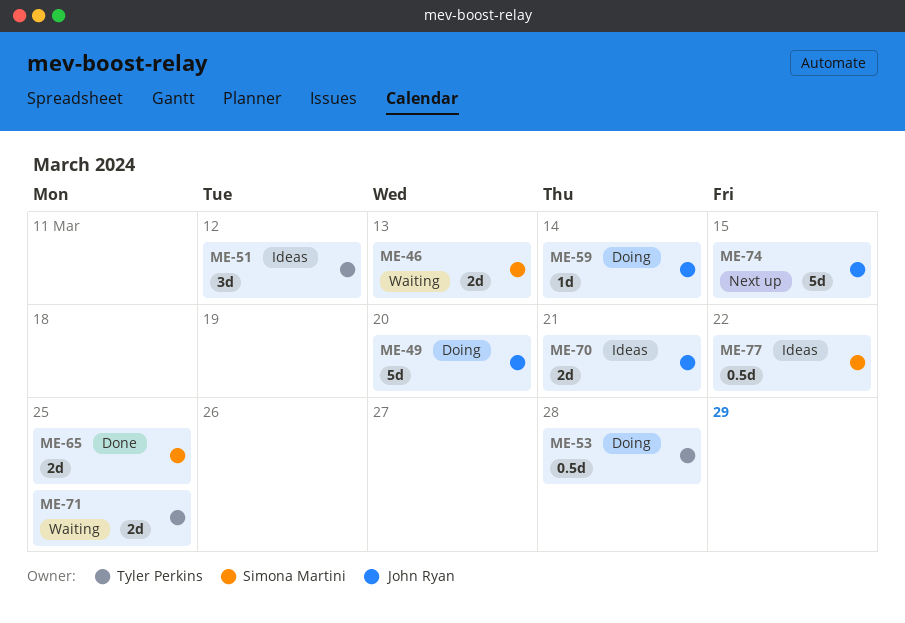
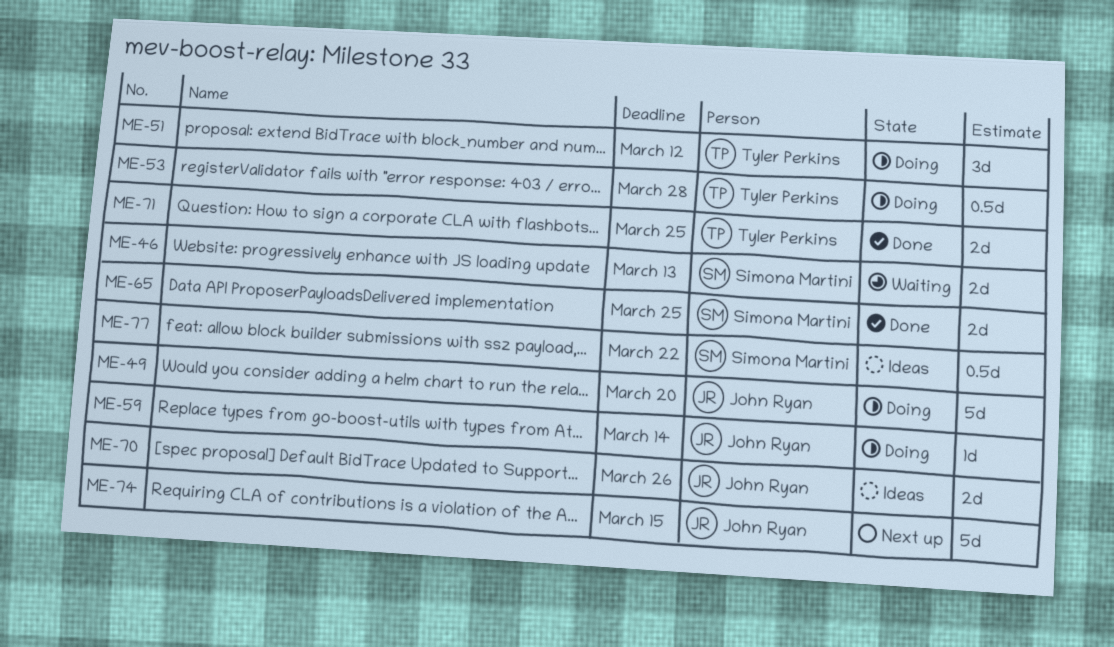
ME-51, status: Ideas -> Doing
ME-70, due: Mar 21 -> Mar 26
ME-71, status: Waiting -> Done

